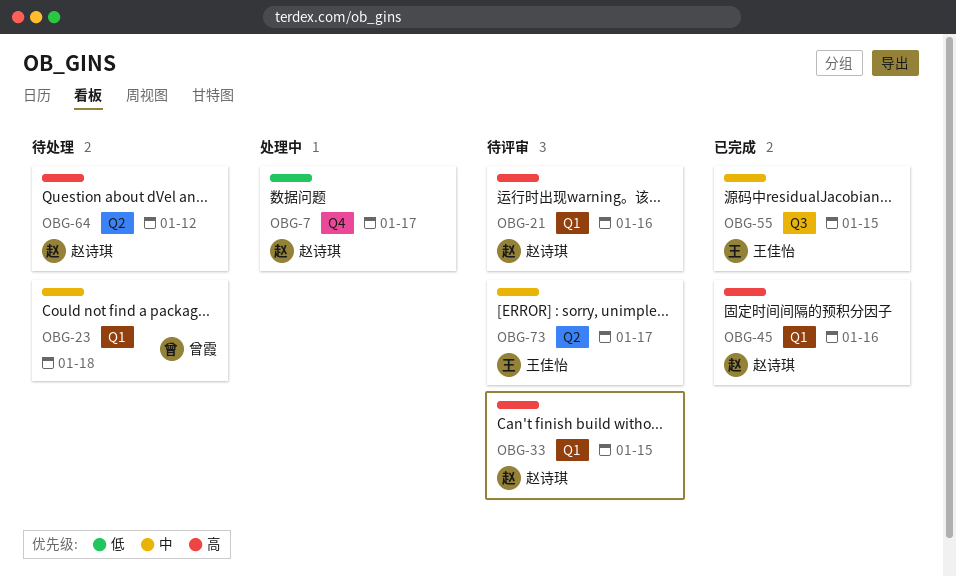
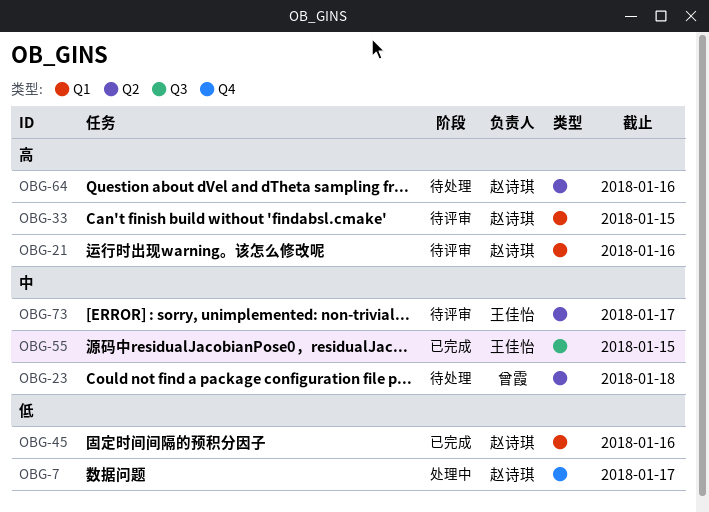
OBG-23, label: Q1 -> Q2
OBG-45, priority: 高 -> 低
OBG-64, due: Jan 12 -> Jan 16

